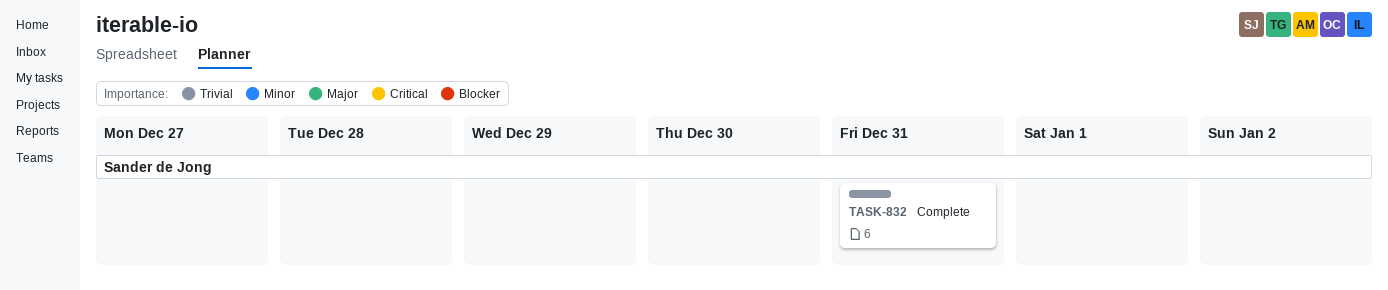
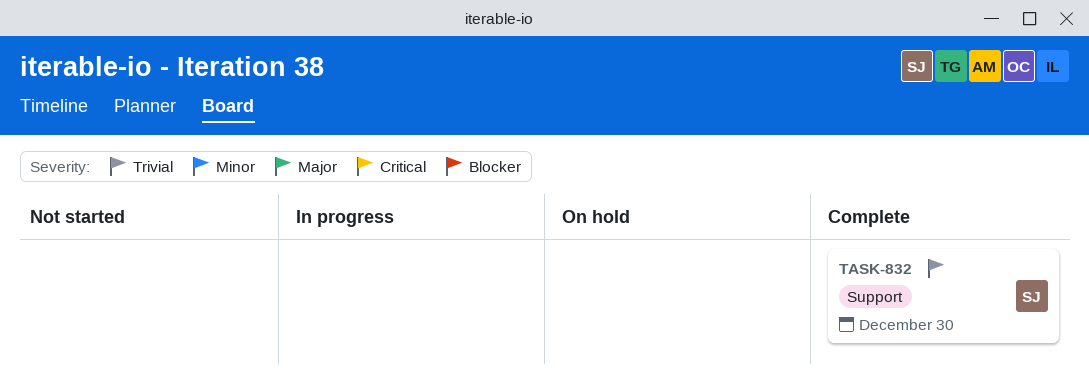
TASK-832, due: Dec 31 -> Dec 30

